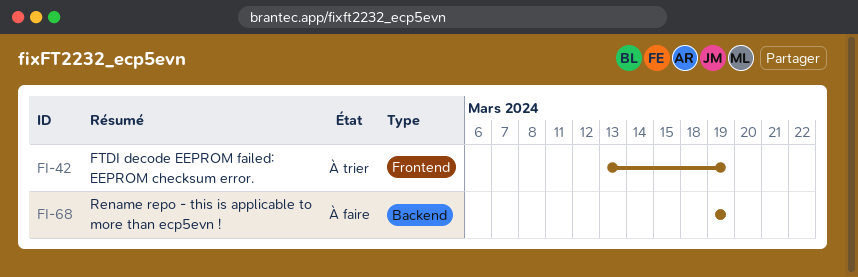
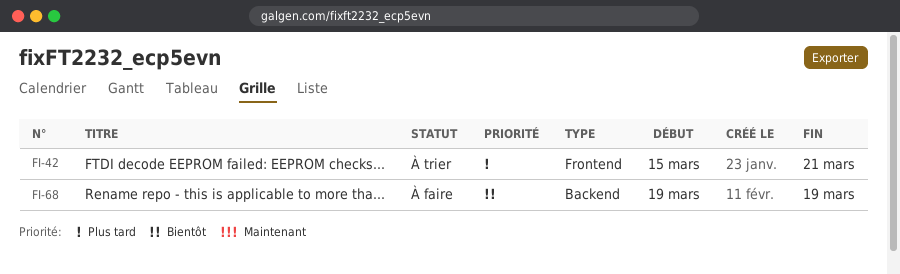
FI-42, start: Mar 13 -> Mar 15
FI-42, due: Mar 19 -> Mar 21

